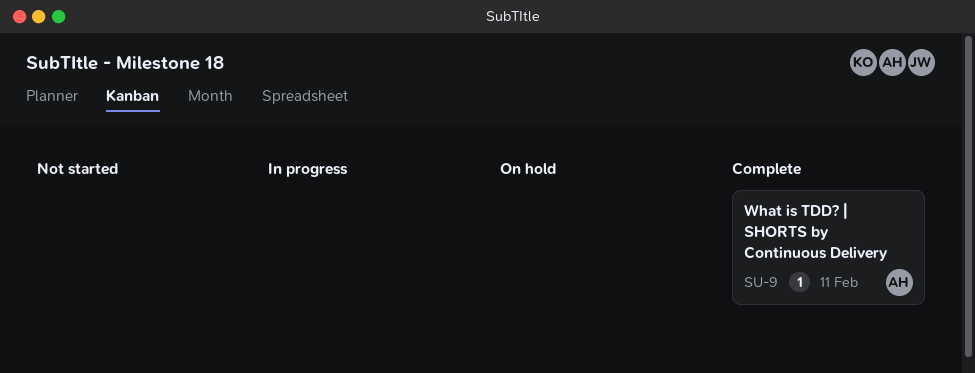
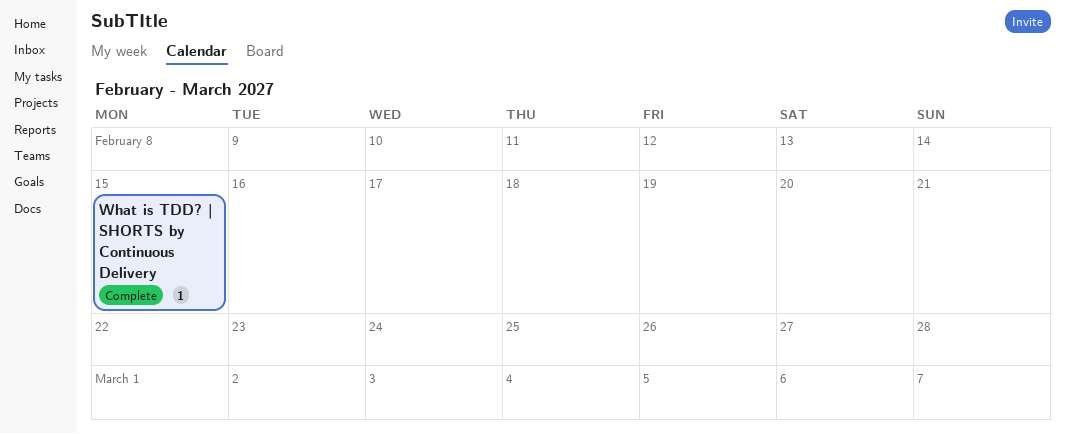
What is TDD? | SHORTS by Continuous Delivery, due: Feb 11 -> Feb 15

